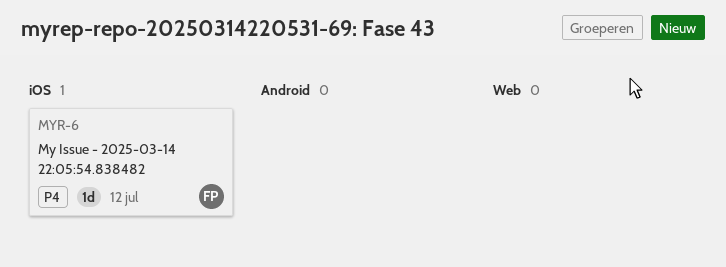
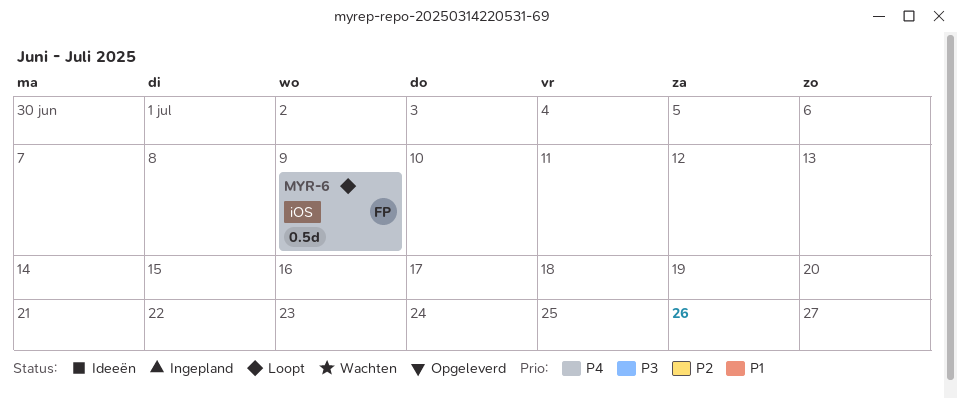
MYR-6, estimate: 1d -> 0.5d
MYR-6, due: Jul 12 -> Jul 9

